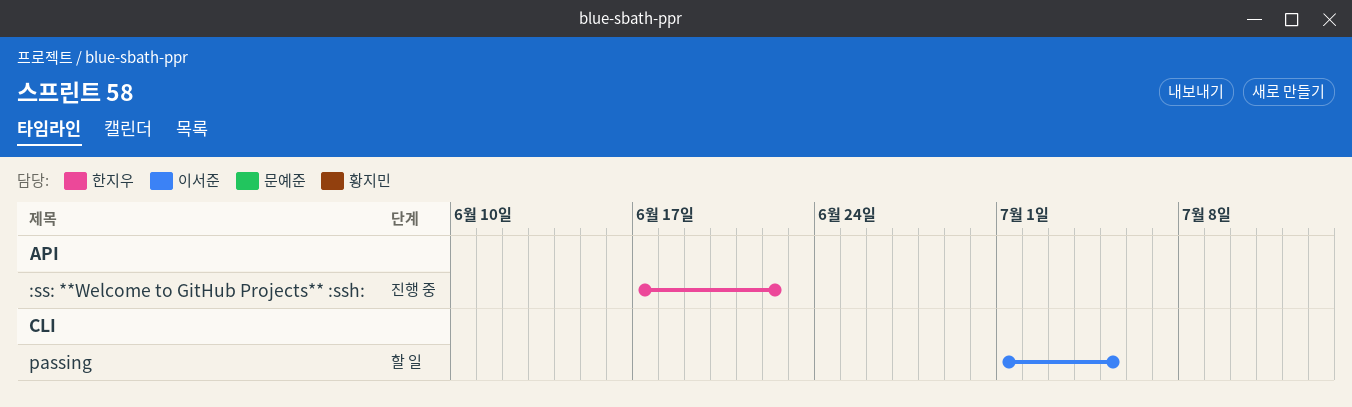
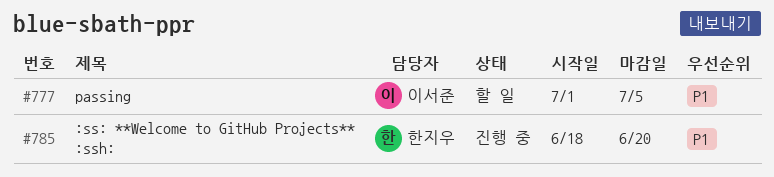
:ss: **Welcome to GitHub Projects** :ssh:, start: Jun 17 -> Jun 18
:ss: **Welcome to GitHub Projects** :ssh:, due: Jun 22 -> Jun 20

